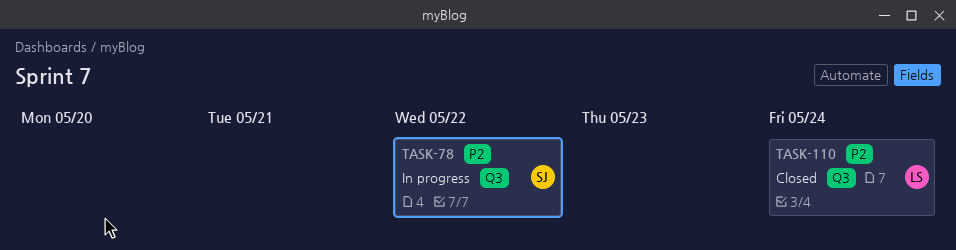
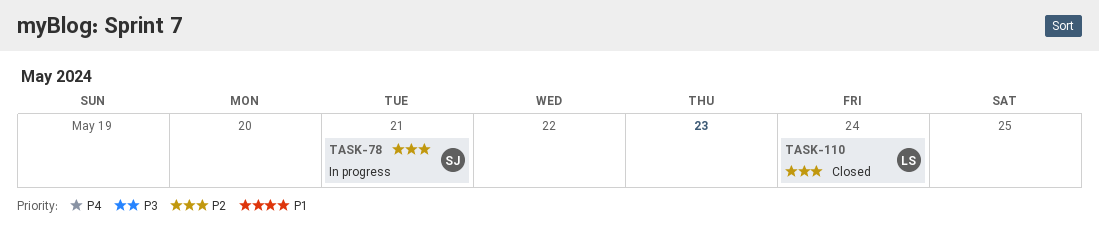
TASK-78, due: May 22 -> May 21

